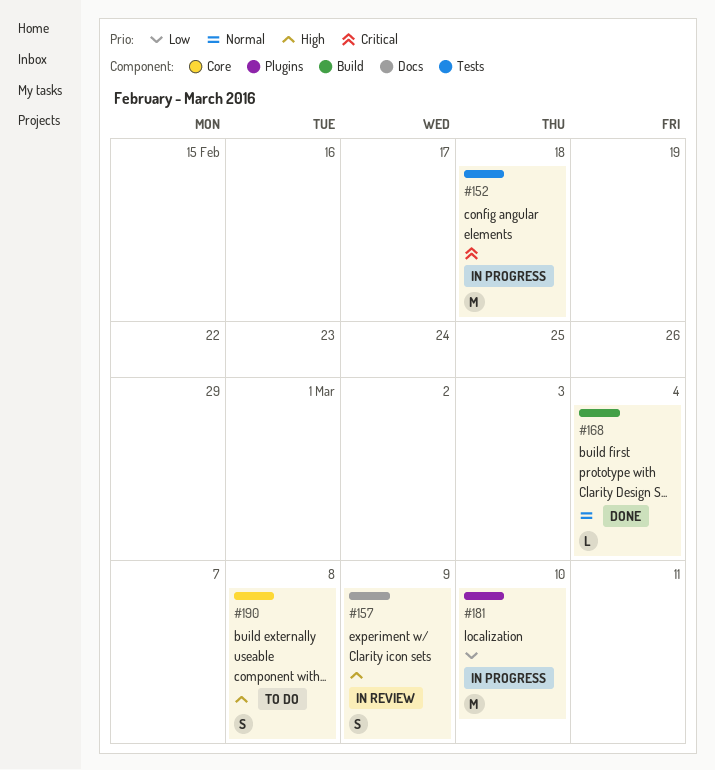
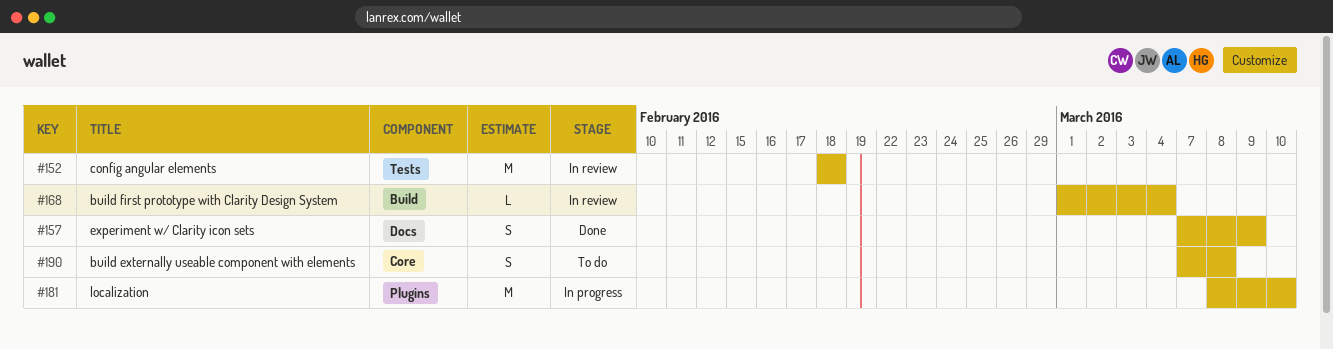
#152, status: In progress -> In review
#157, status: In review -> Done
#168, status: Done -> In review

